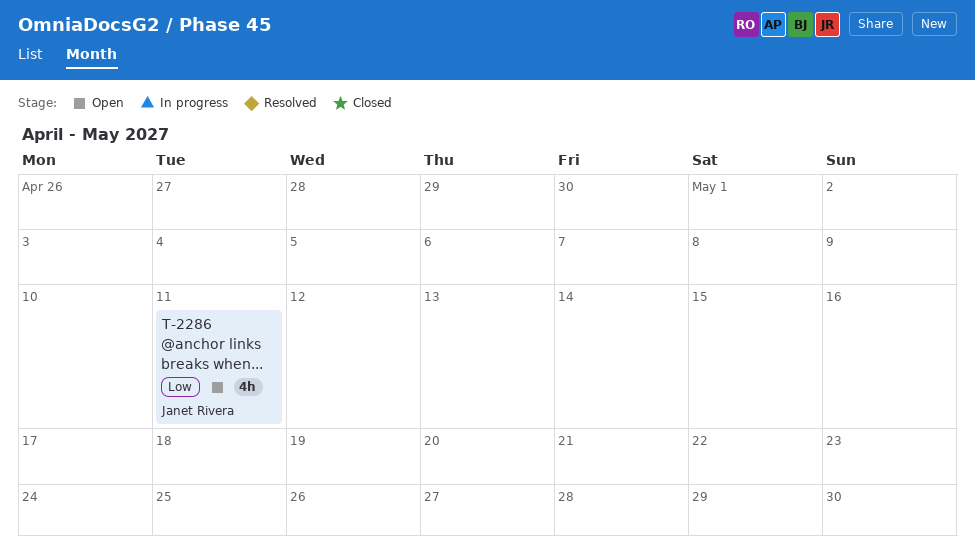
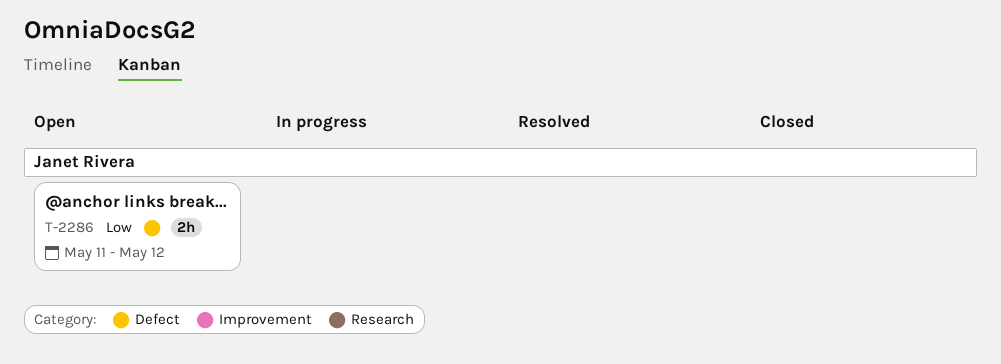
T-2286, estimate: 4h -> 2h
T-2286, due: May 11 -> May 12

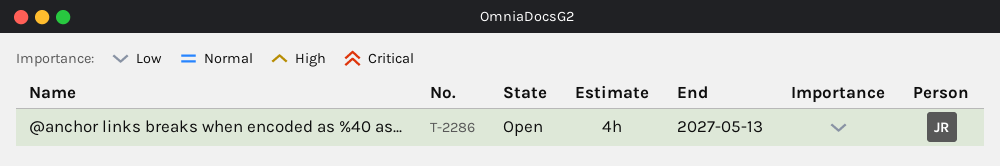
T-2286, estimate: 2h -> 4h
T-2286, due: May 12 -> May 13

